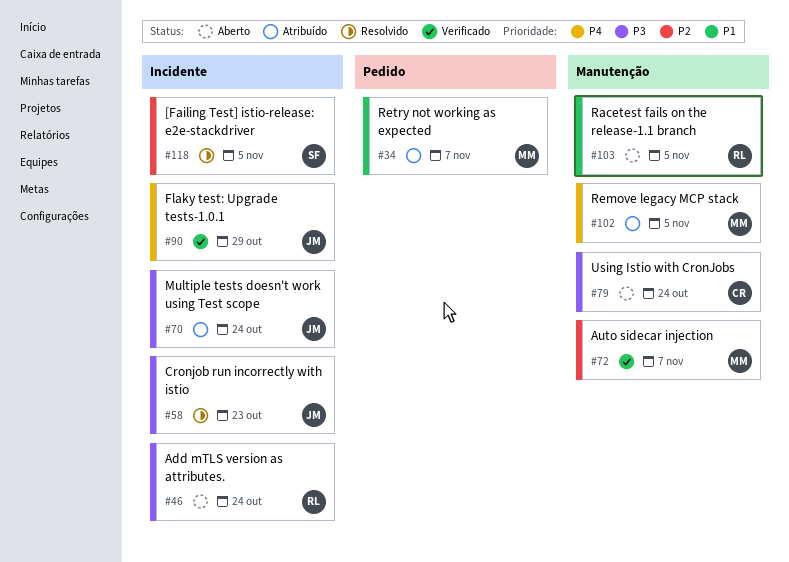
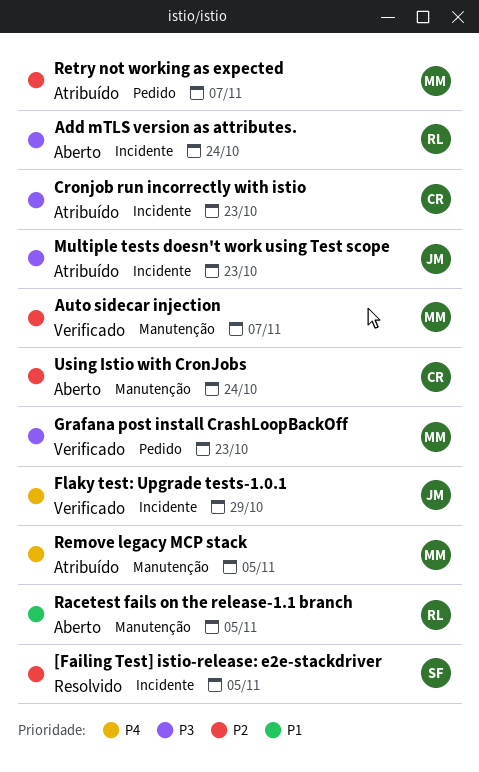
Cronjob run incorrectly with istio, status: Resolvido -> Atribuído
Cronjob run incorrectly with istio, owner: JM -> CR
Grafana post install CrashLoopBackOff: none -> present
Multiple tests doesn't work using Test scope, due: Oct 24 -> Oct 23
Retry not working as expected, priority: P1 -> P2
Using Istio with CronJobs, priority: P3 -> P2

